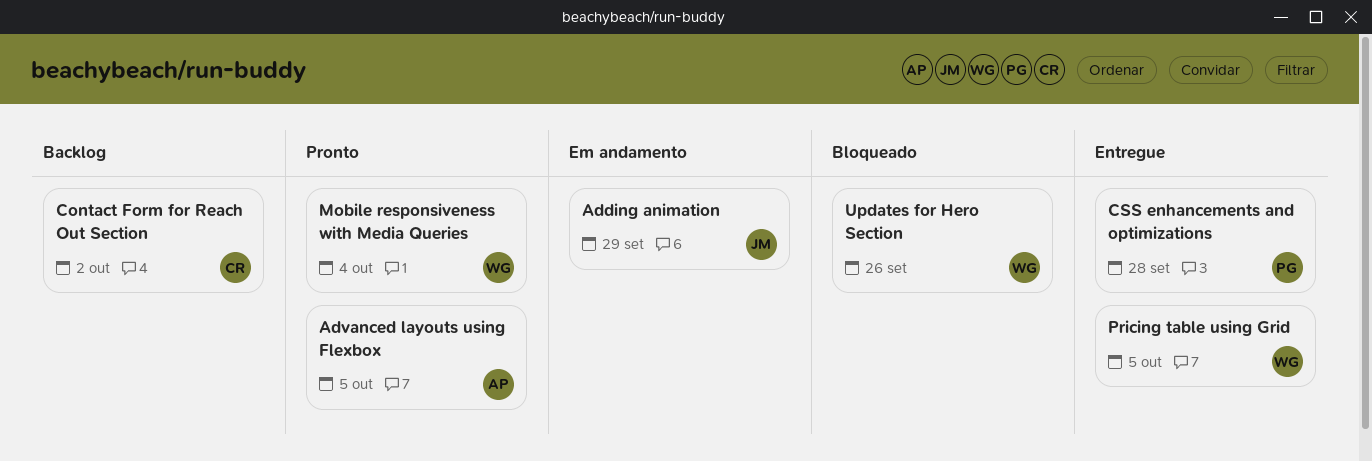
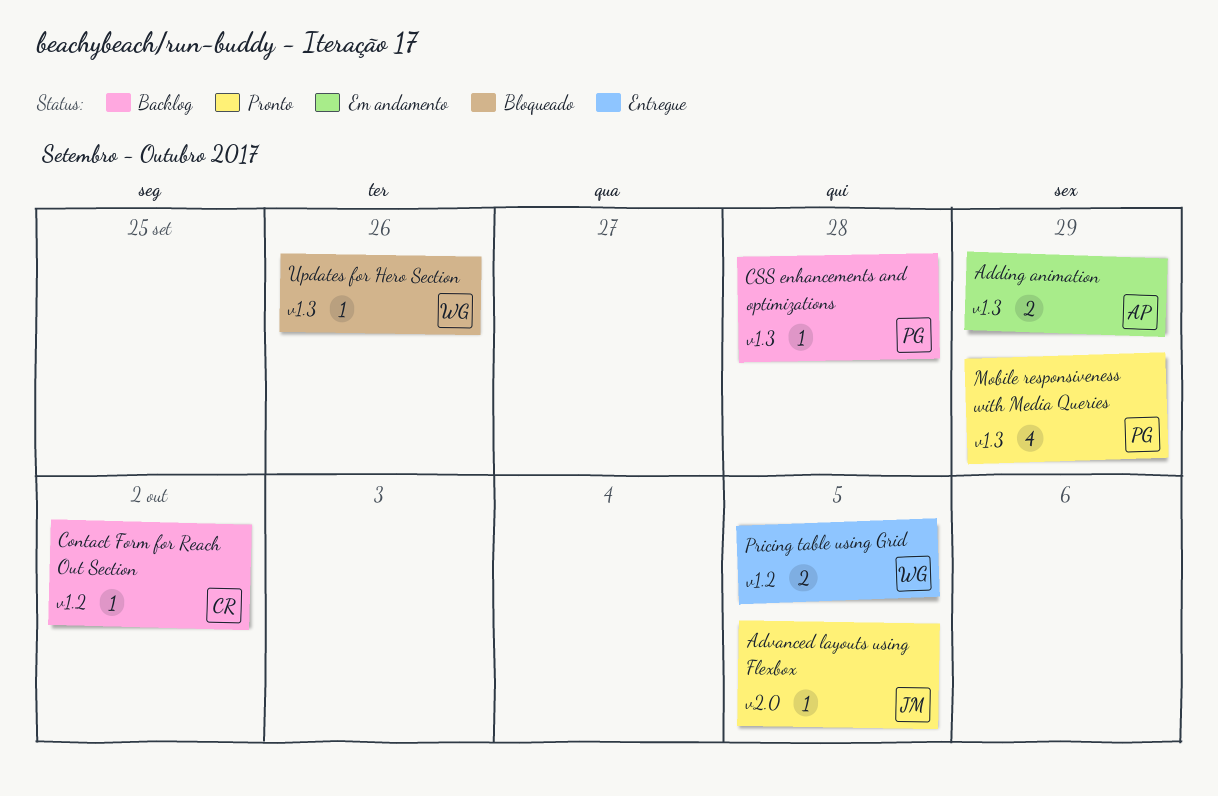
Adding animation, owner: JM -> AP
Advanced layouts using Flexbox, owner: AP -> JM
CSS enhancements and optimizations, status: Entregue -> Backlog
Mobile responsiveness with Media Queries, owner: WG -> PG
Mobile responsiveness with Media Queries, due: Oct 4 -> Sep 29

